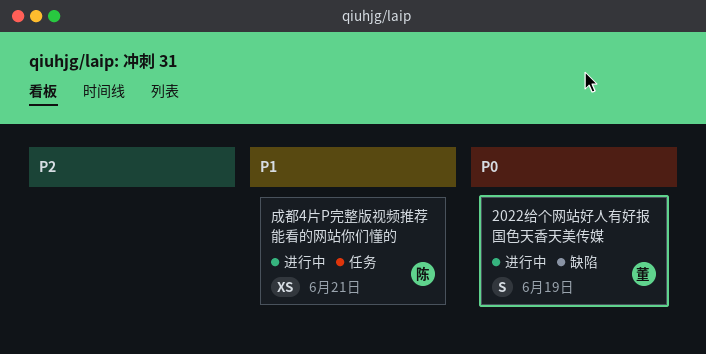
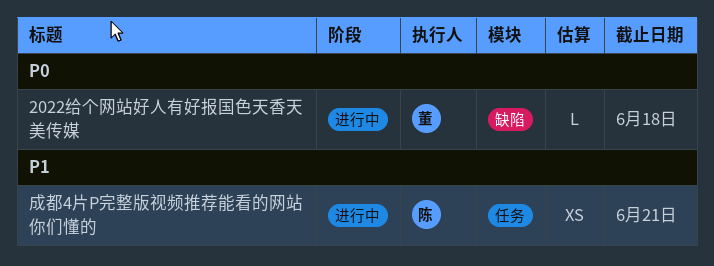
2022给个网站好人有好报国色天香天美传媒, estimate: S -> L
2022给个网站好人有好报国色天香天美传媒, due: Jun 19 -> Jun 18

